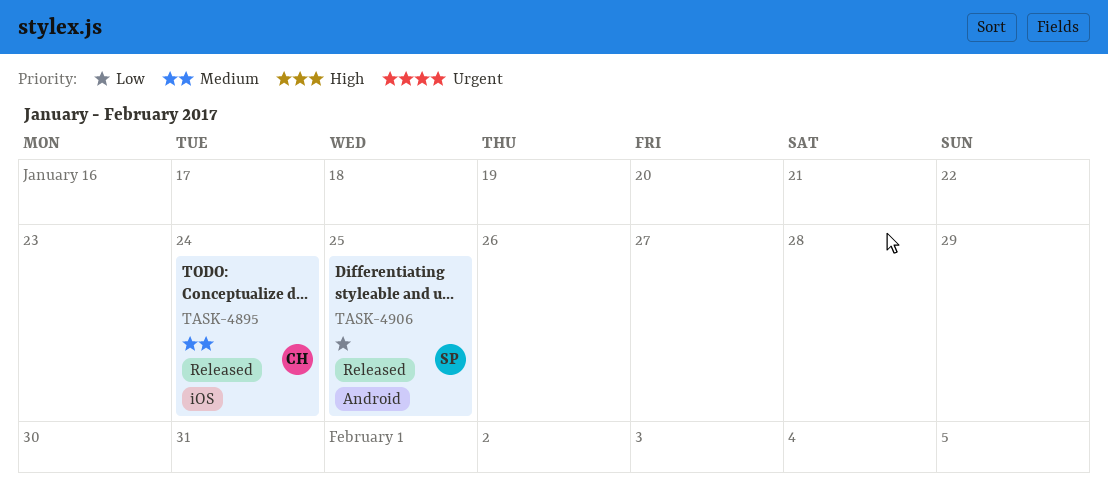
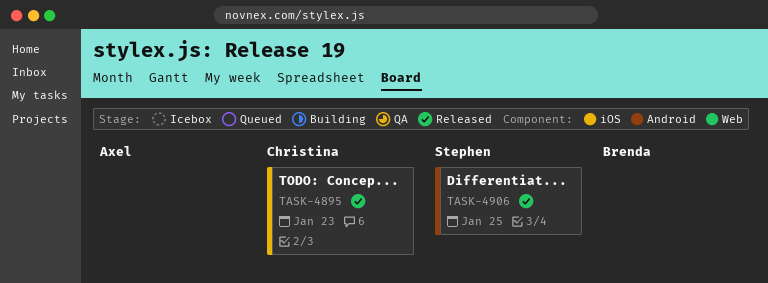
TASK-4895, due: Jan 24 -> Jan 23

